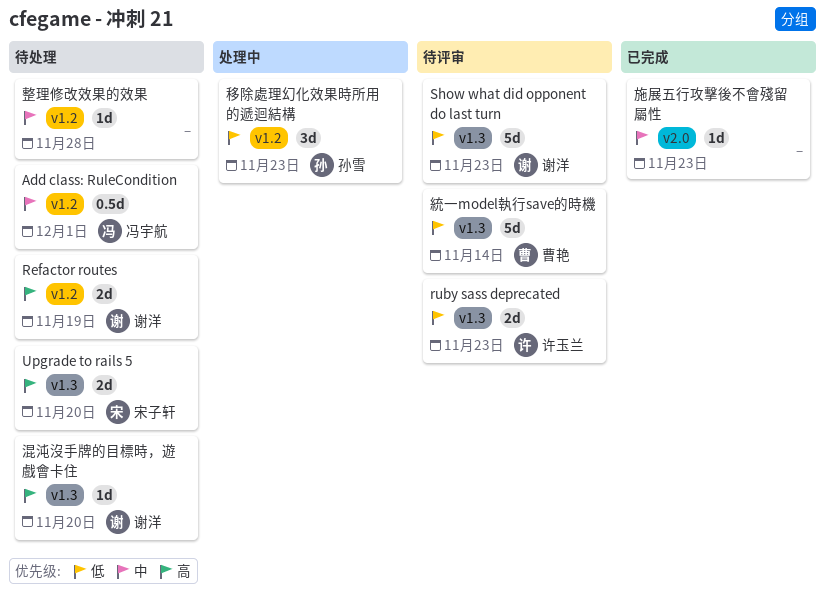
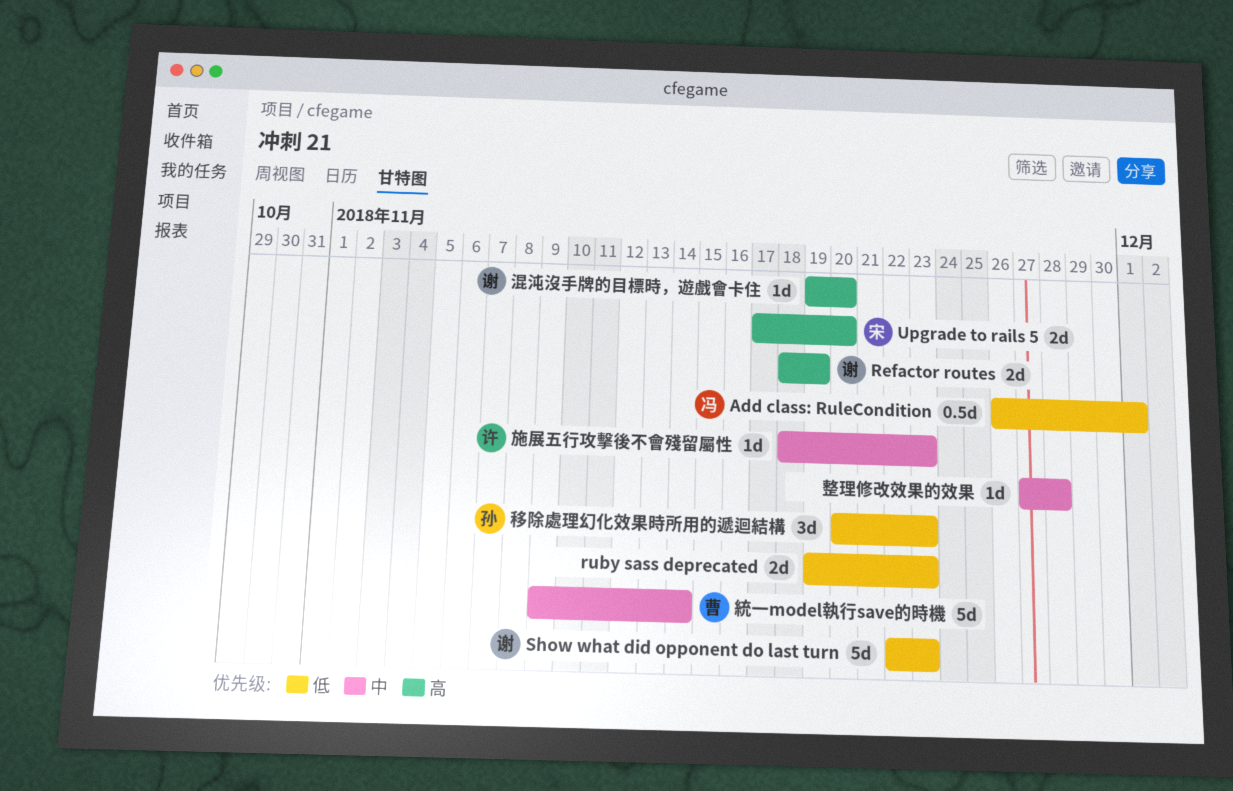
Add class: RuleCondition, priority: 中 -> 低
ruby sass deprecated, owner: 许玉兰 -> none
施展五行攻擊後不會殘留屬性, owner: none -> 许玉兰
統一model執行save的時機, priority: 低 -> 中

